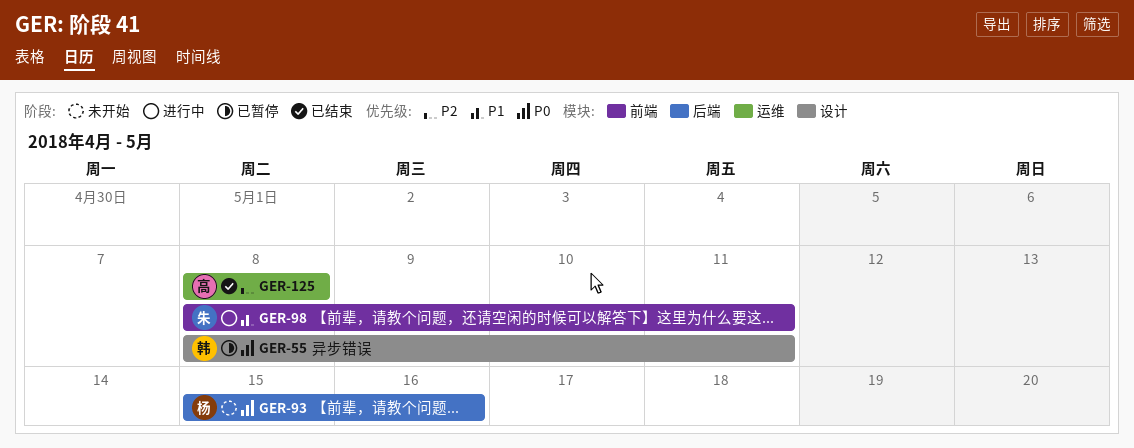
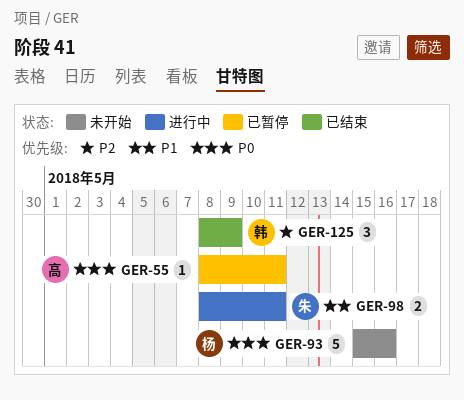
GER-55, owner: 韩 -> 高
GER-125, owner: 高 -> 韩
GER-125, due: May 8 -> May 9

